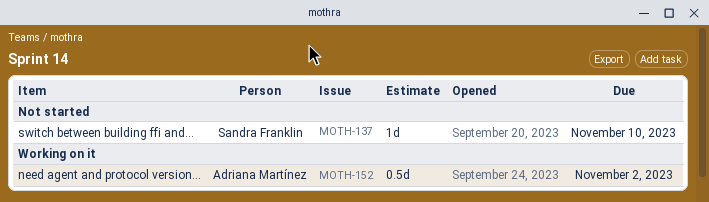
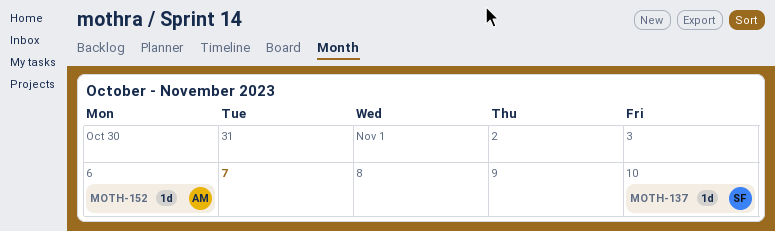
MOTH-152, estimate: 0.5d -> 1d
MOTH-152, due: Nov 2 -> Nov 6

